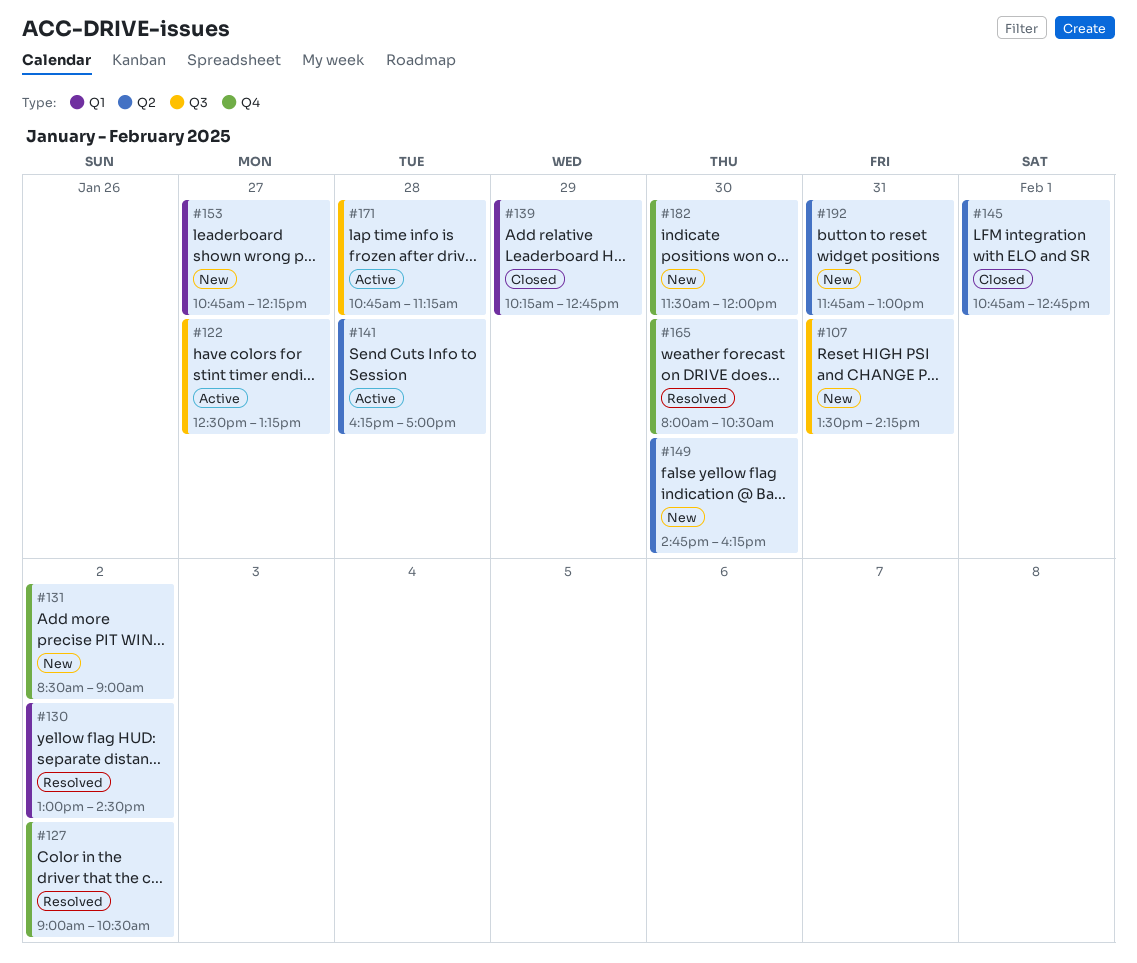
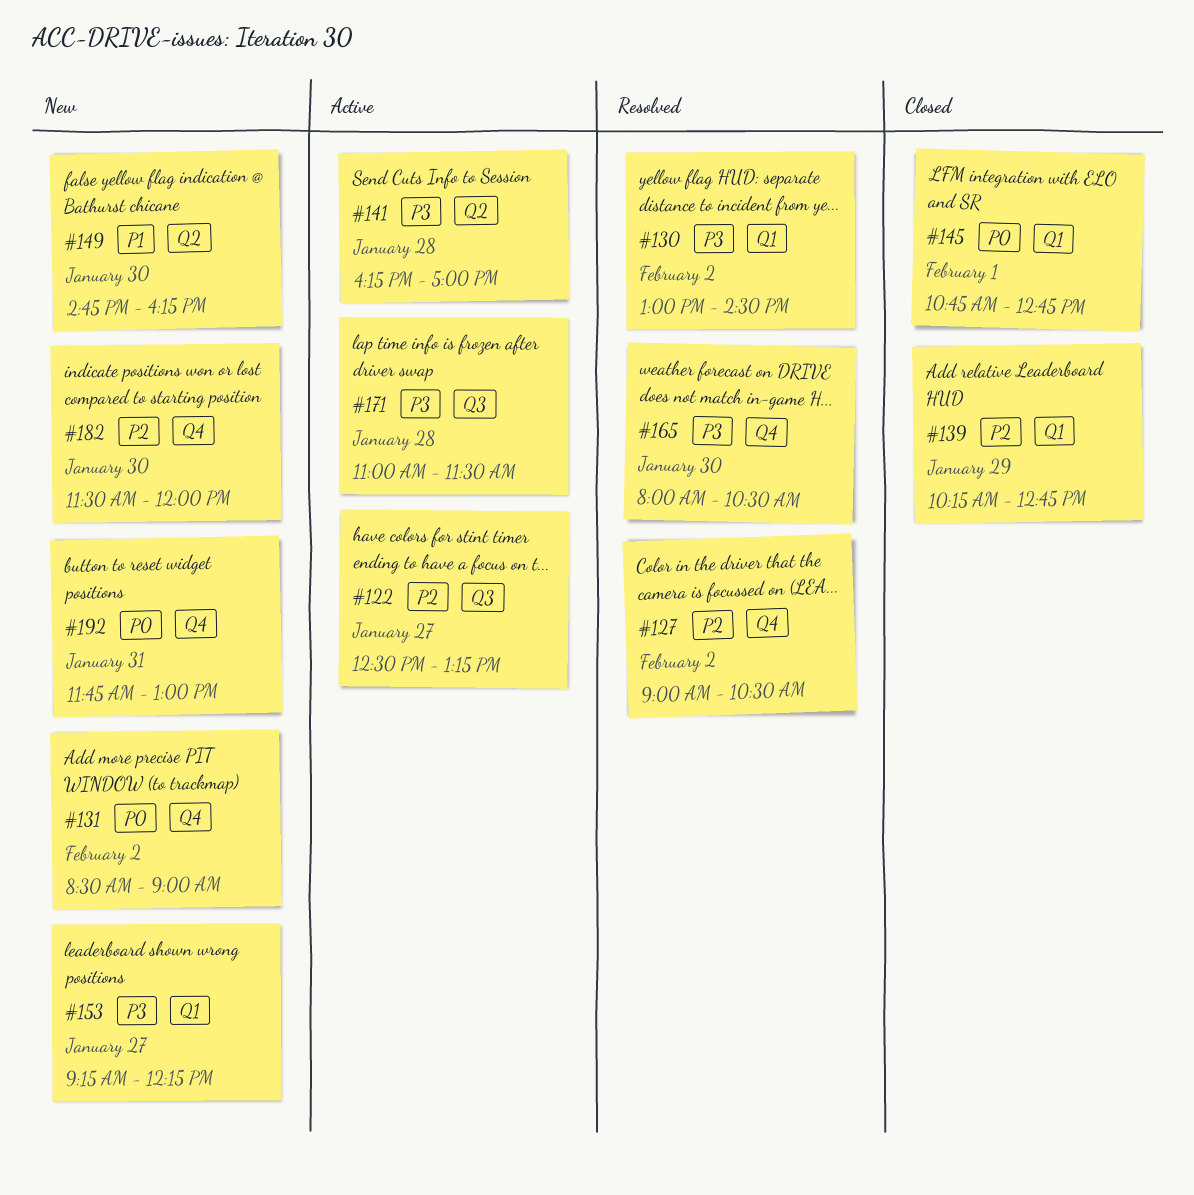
#107: present -> none
#145, label: Q2 -> Q1
#153, begins: 10:45 -> 09:15
#171, begins: 10:45 -> 11:00
#171, ends: 11:15 -> 11:30
#192, label: Q2 -> Q4

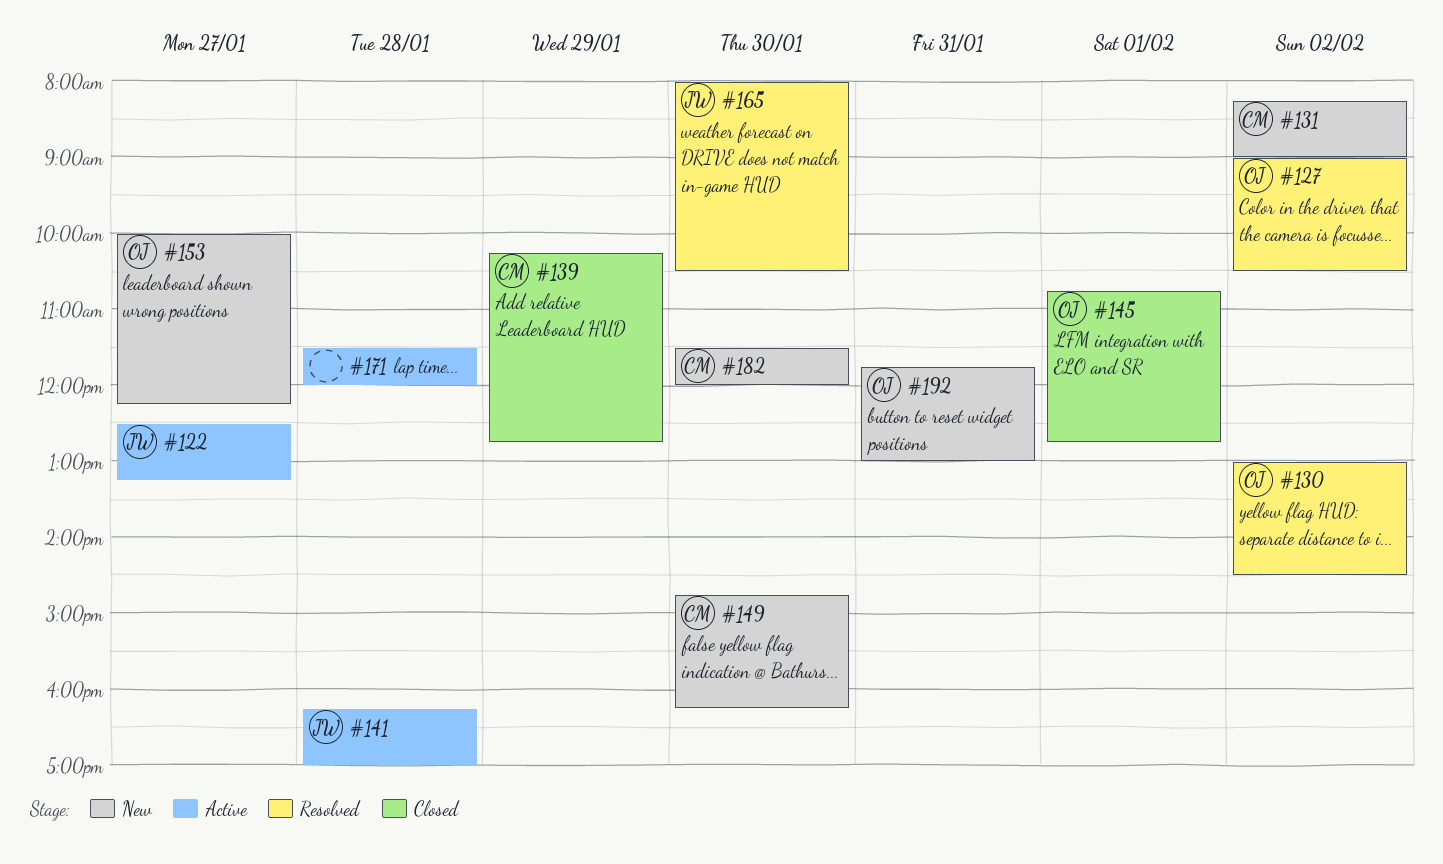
#131, begins: 08:30 -> 08:15
#153, begins: 09:15 -> 10:00
#171, begins: 11:00 -> 11:30
#171, ends: 11:30 -> 12:00

